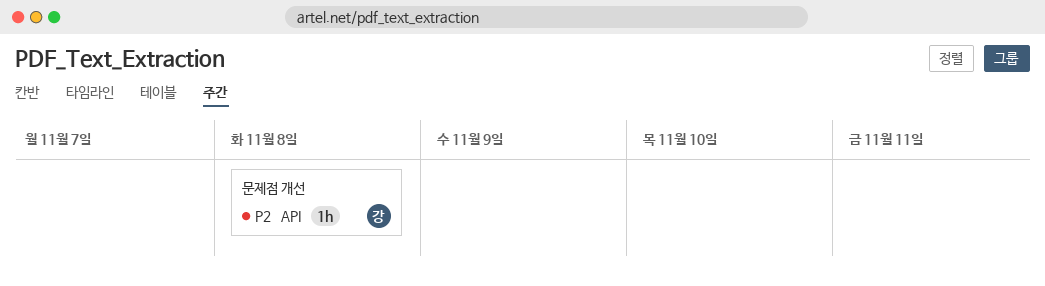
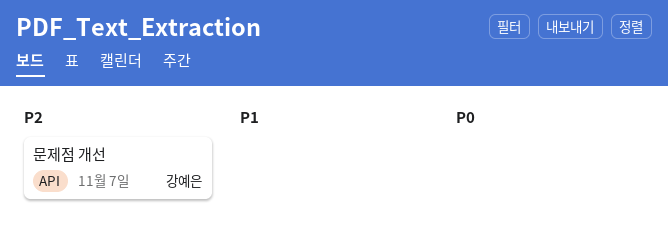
문제점 개선, due: Nov 8 -> Nov 7

